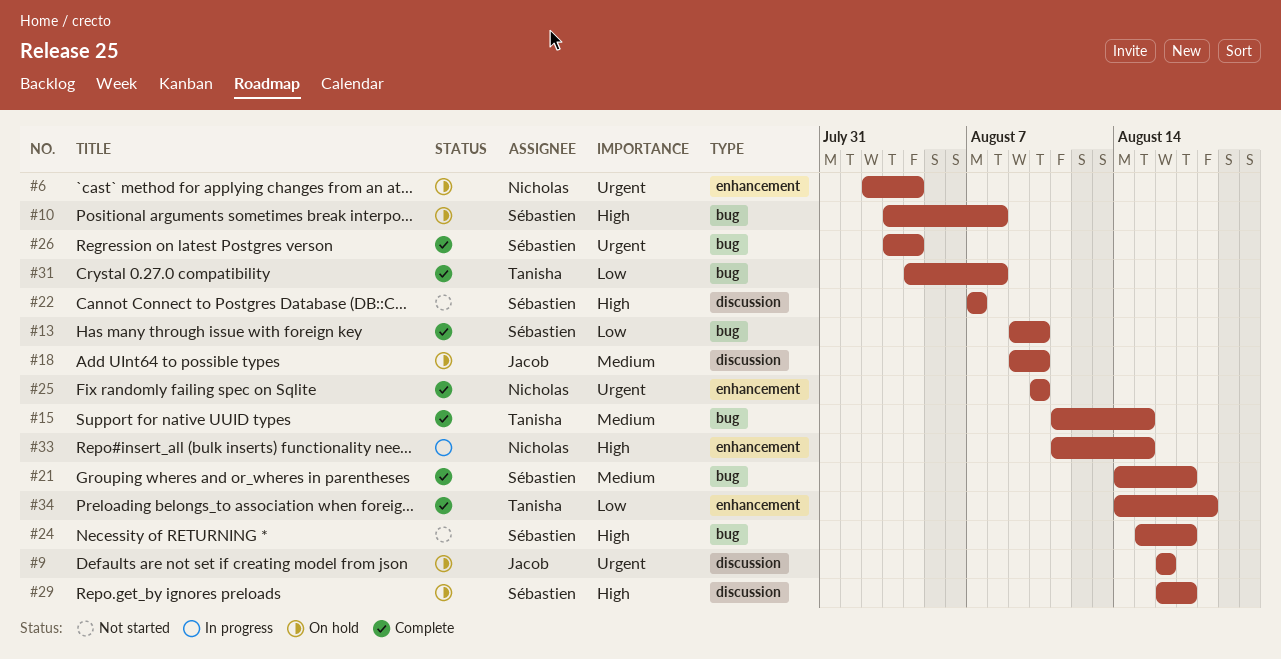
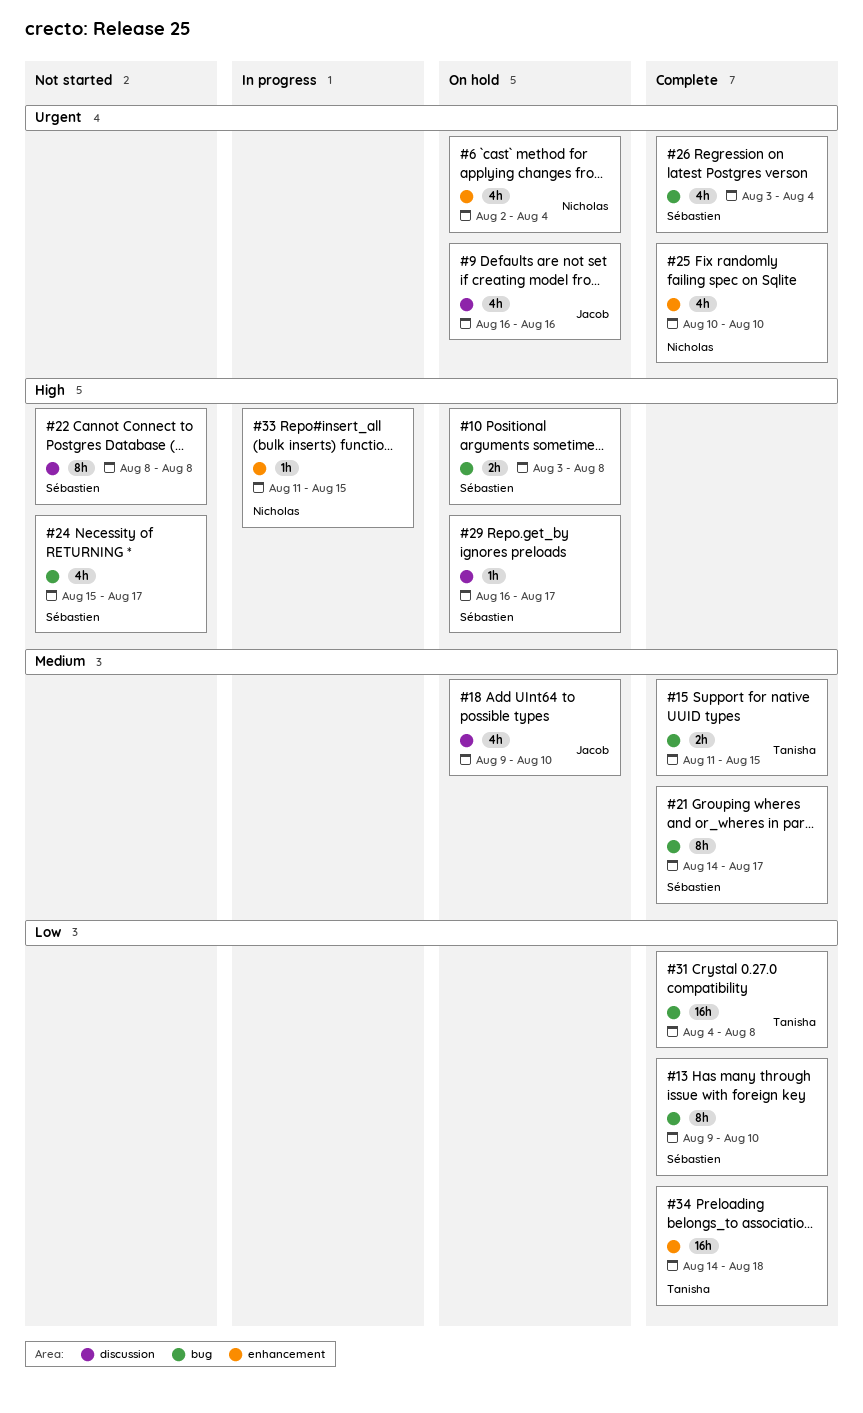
#22, start: Aug 7 -> Aug 8
#22, due: Aug 7 -> Aug 8

